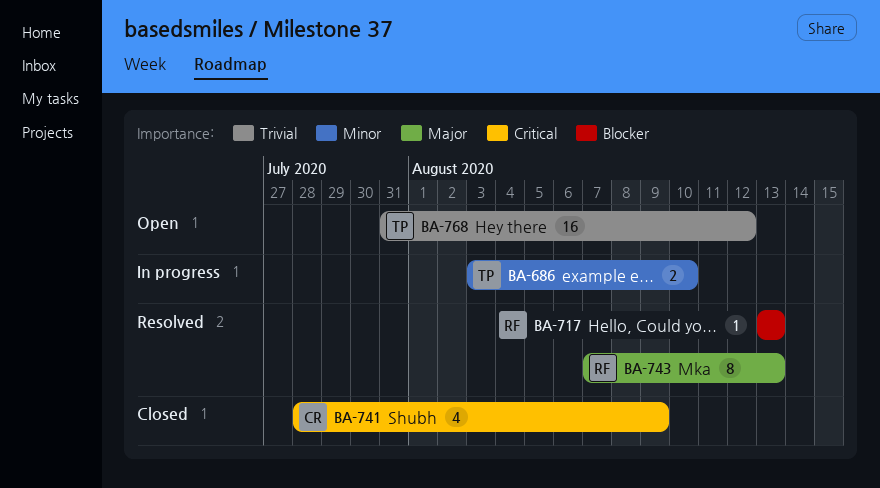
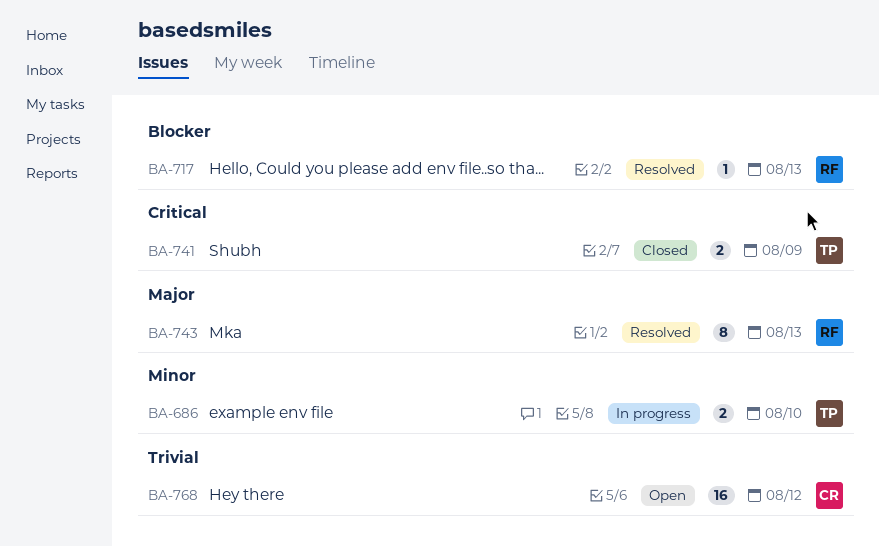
BA-741, owner: CR -> TP
BA-741, estimate: 4 -> 2
BA-768, owner: TP -> CR

